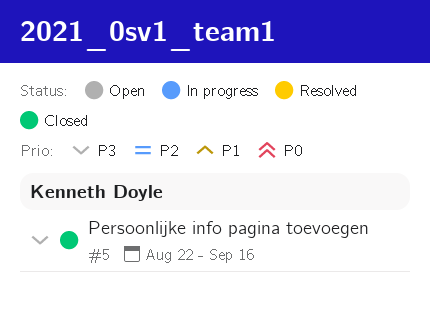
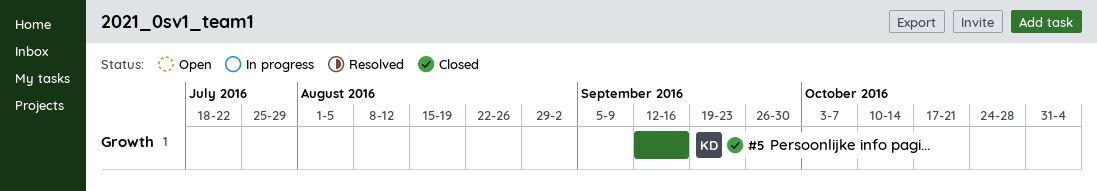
#5, start: Aug 22 -> Sep 12

